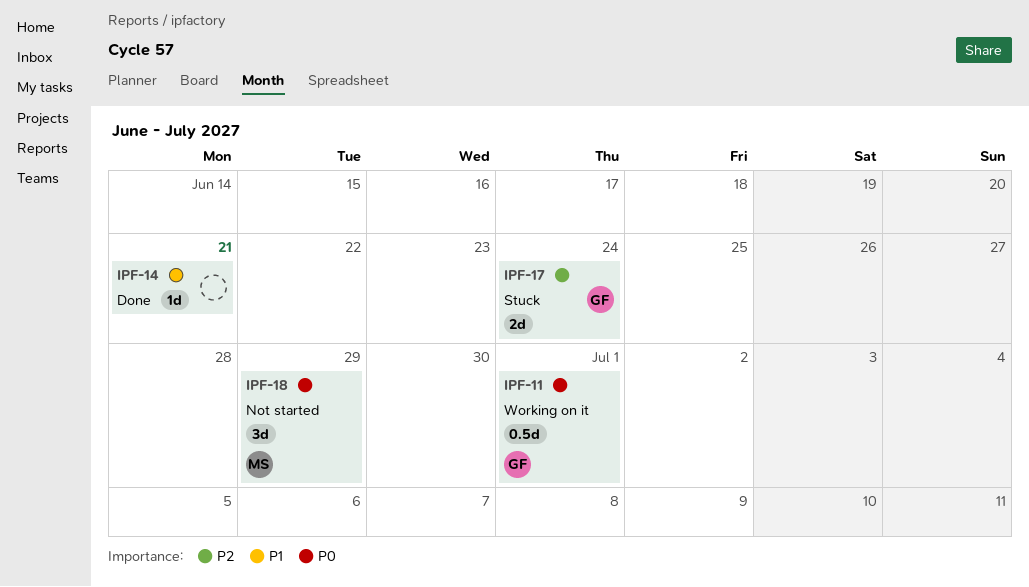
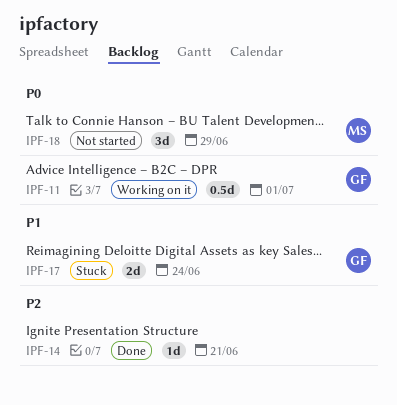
IPF-14, priority: P1 -> P2
IPF-17, priority: P2 -> P1

